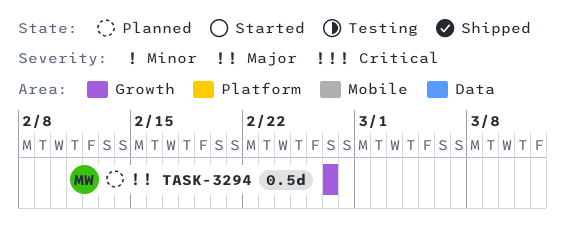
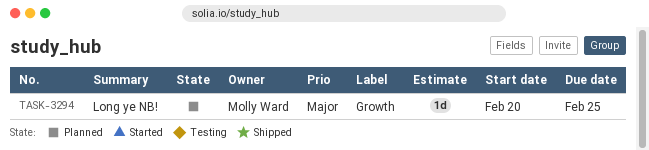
TASK-3294, estimate: 0.5d -> 1d
TASK-3294, start: Feb 27 -> Feb 20
TASK-3294, due: Feb 27 -> Feb 25

